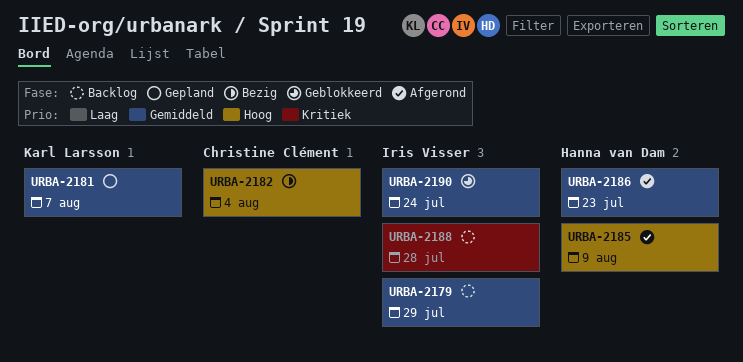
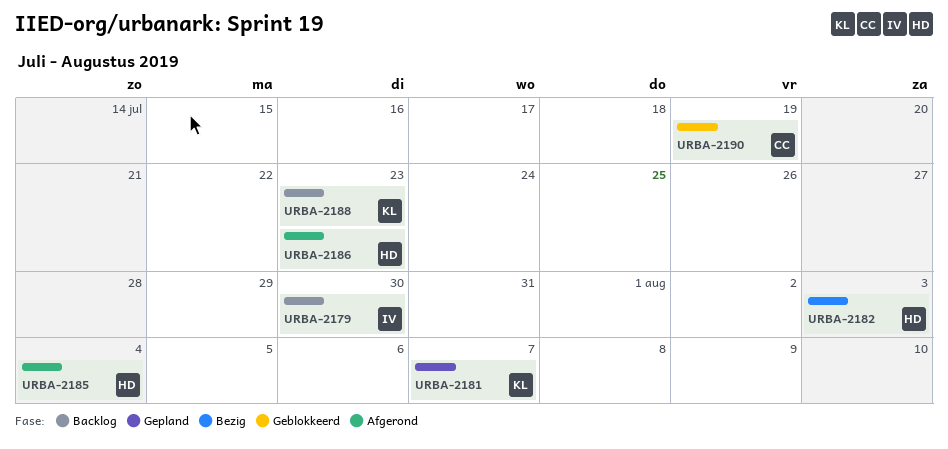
URBA-2179, due: Jul 29 -> Jul 30
URBA-2182, owner: Christine Clément -> Hanna van Dam
URBA-2182, due: Aug 4 -> Aug 3
URBA-2185, due: Aug 9 -> Aug 4
URBA-2188, owner: Iris Visser -> Karl Larsson
URBA-2188, due: Jul 28 -> Jul 23
URBA-2190, owner: Iris Visser -> Christine Clément
URBA-2190, due: Jul 24 -> Jul 19

